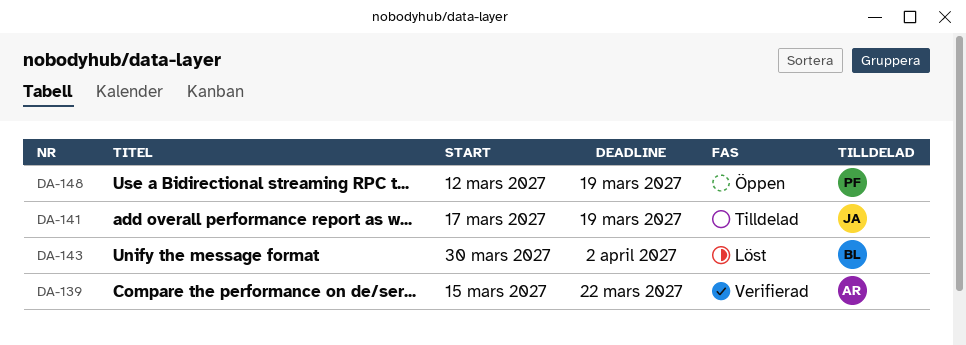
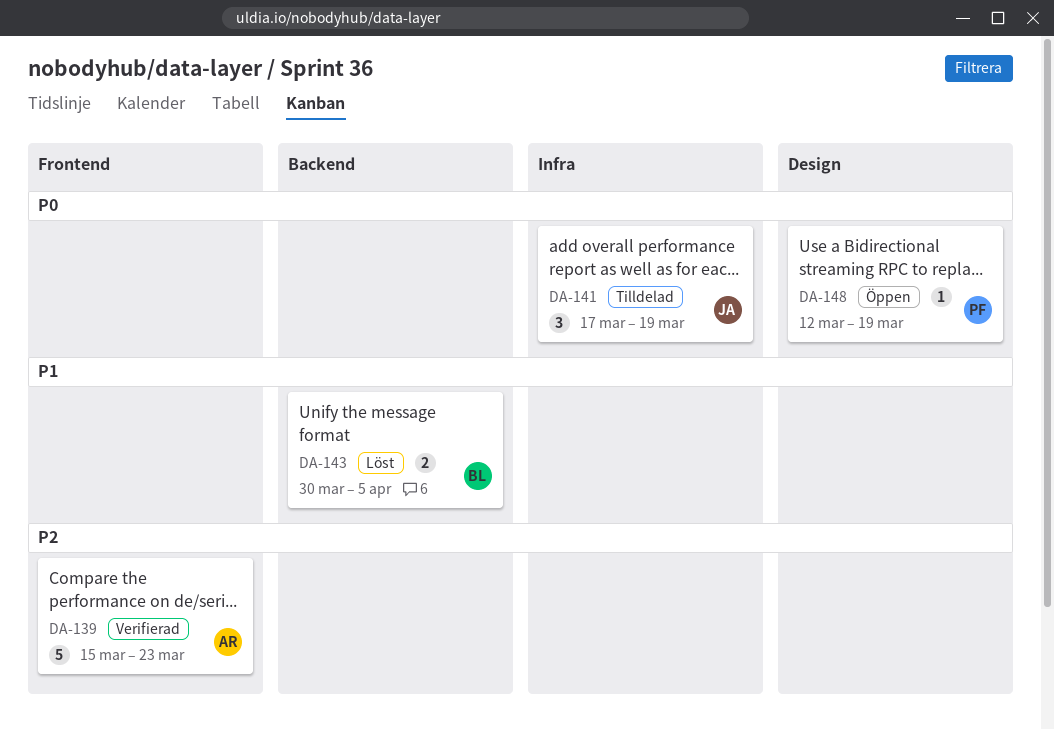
DA-139, due: Mar 22 -> Mar 23
DA-143, due: Apr 2 -> Apr 5

